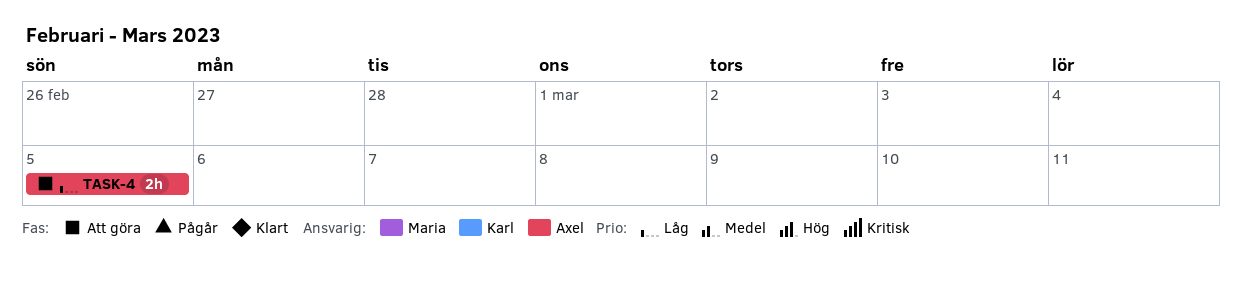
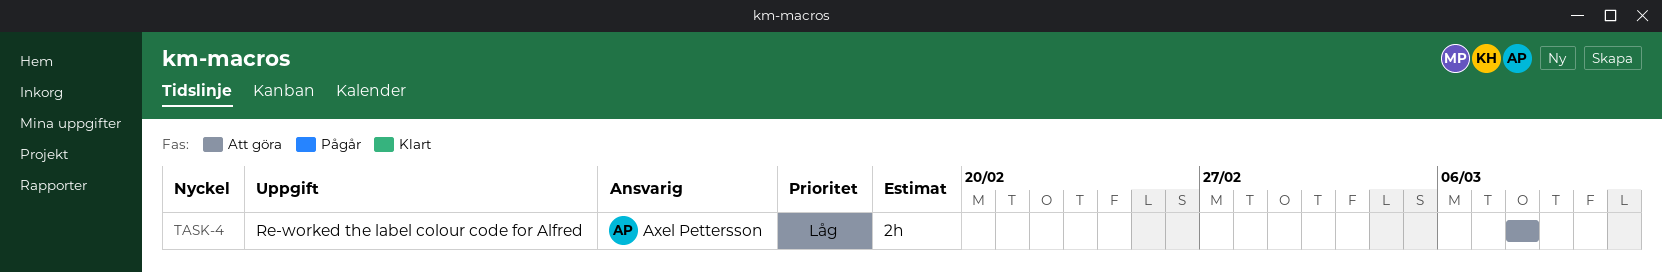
TASK-4, start: Mar 5 -> Mar 8
TASK-4, due: Mar 5 -> Mar 8

